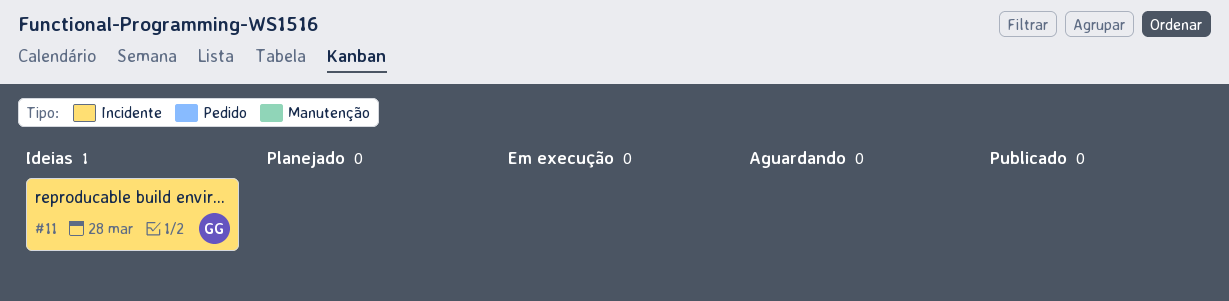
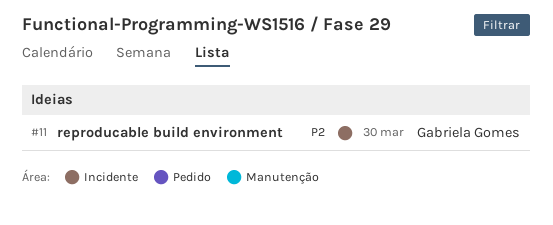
#11, due: Mar 28 -> Mar 30

